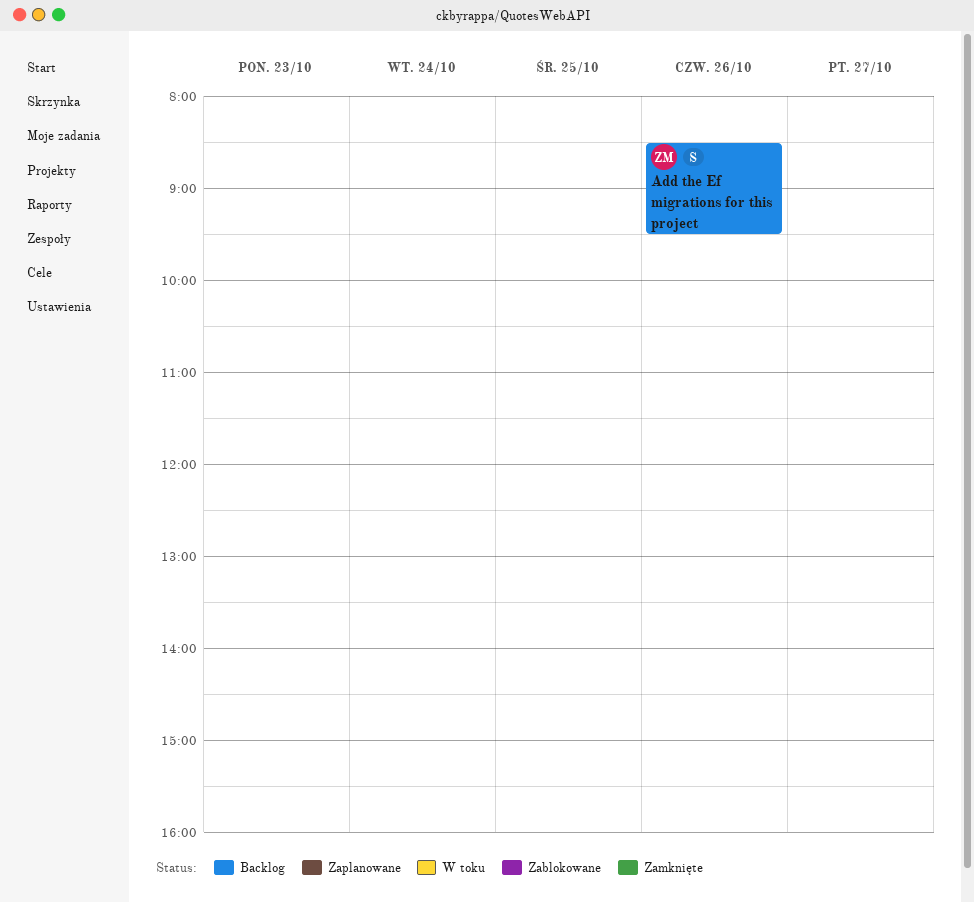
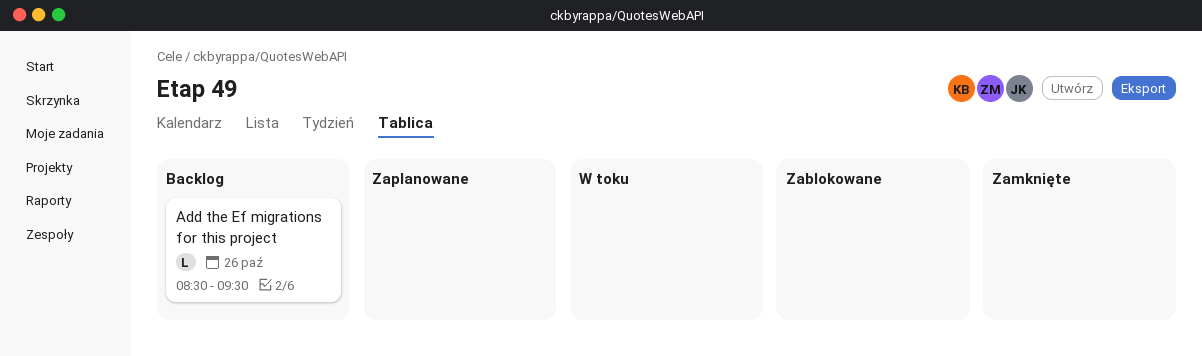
Add the Ef migrations for this project, estimate: S -> L

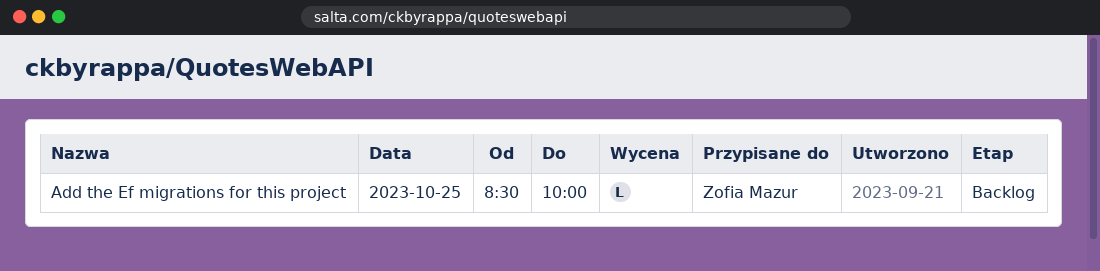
Add the Ef migrations for this project, day: Oct 26 -> Oct 25
Add the Ef migrations for this project, ends: 09:30 -> 10:00

